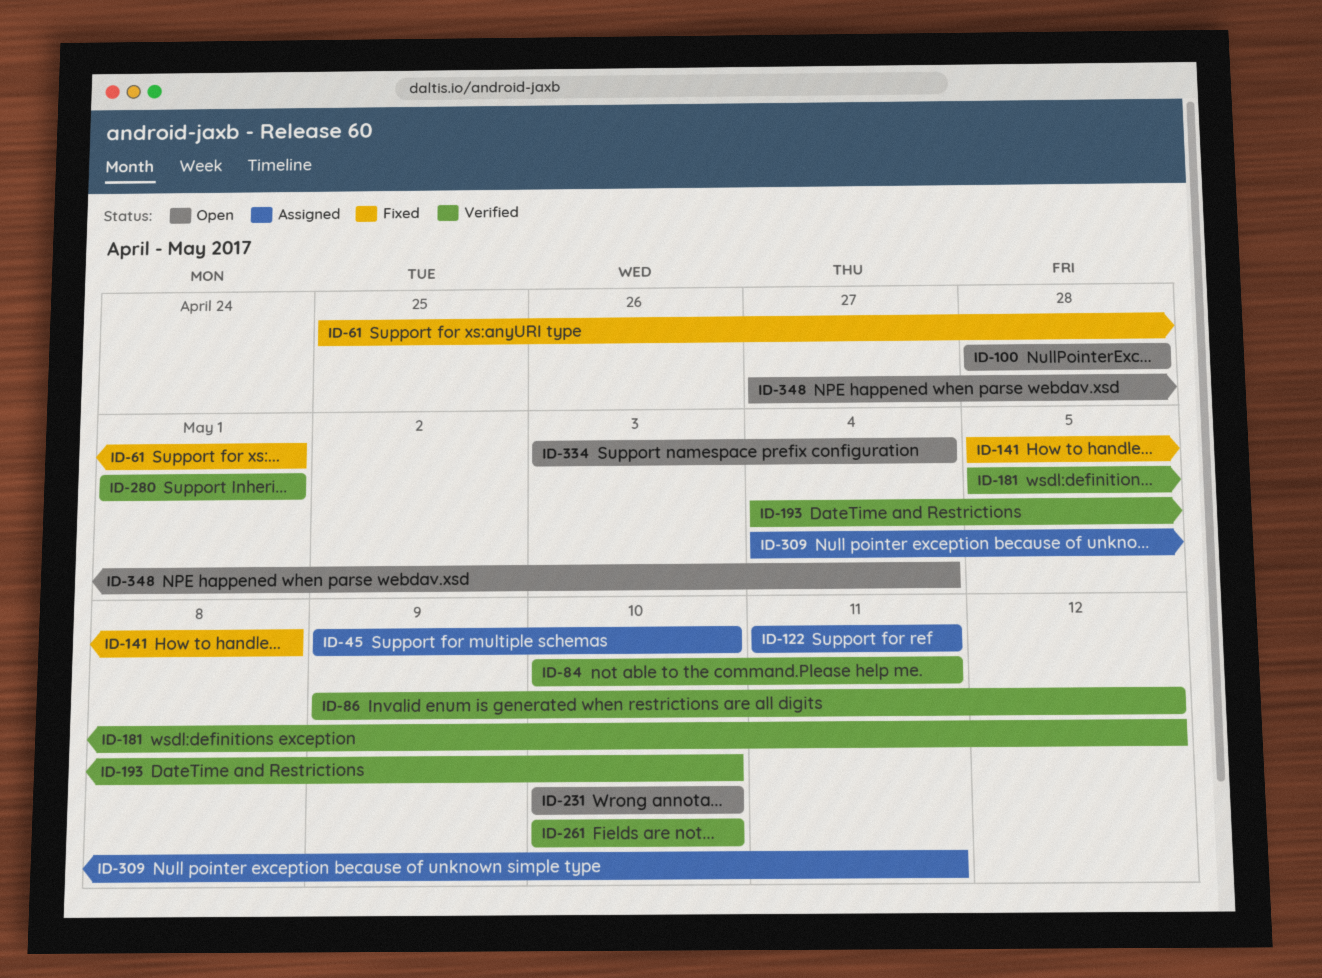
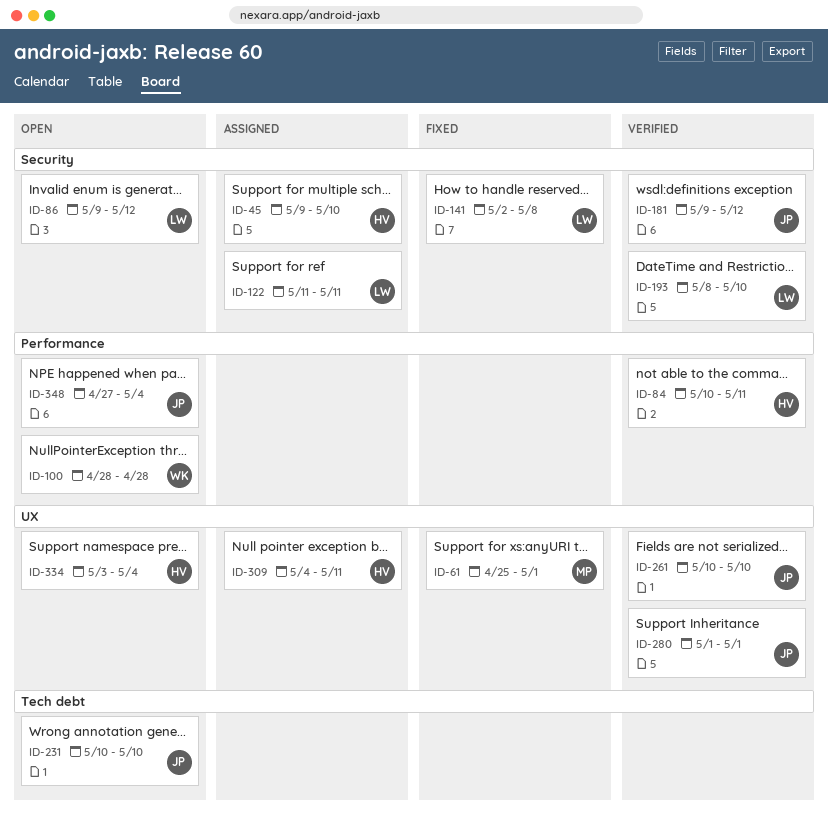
ID-86, status: Verified -> Open
ID-141, start: May 5 -> May 2
ID-181, start: May 5 -> May 9
ID-193, start: May 4 -> May 8

